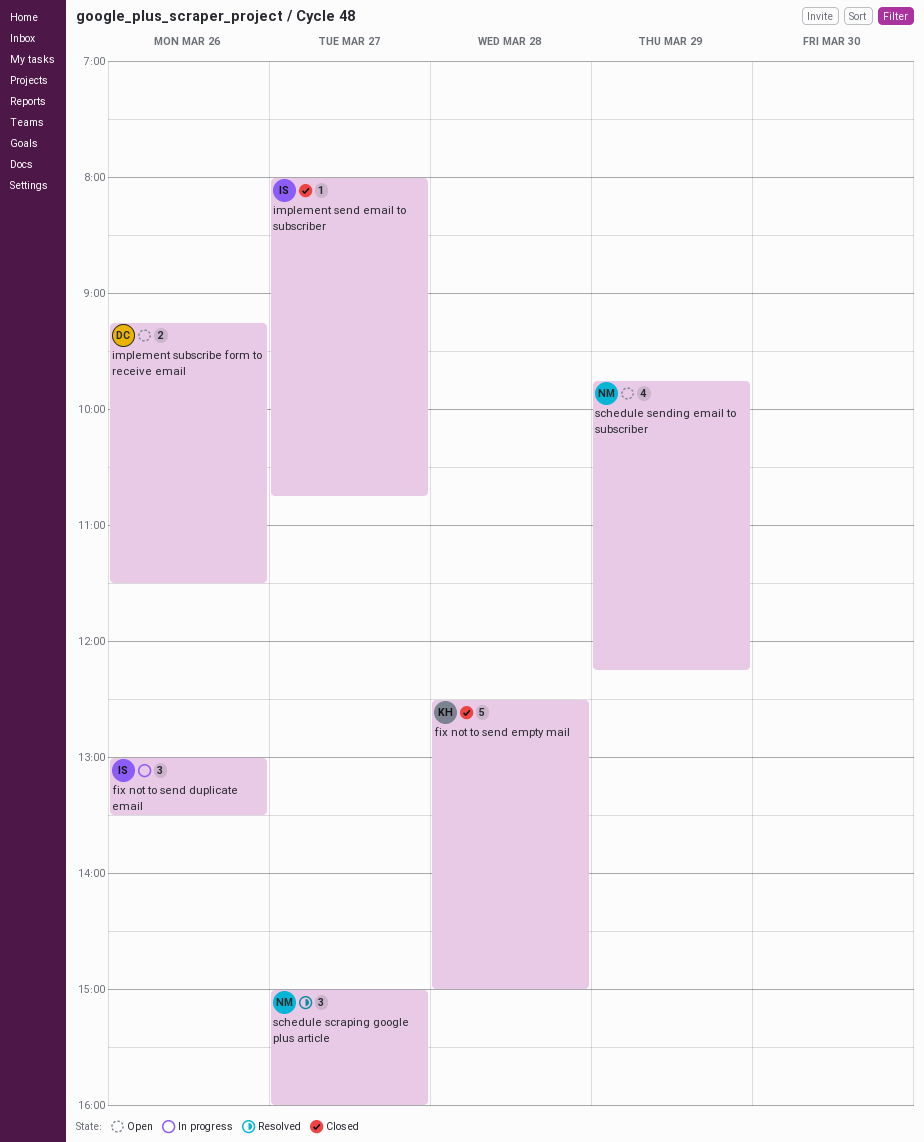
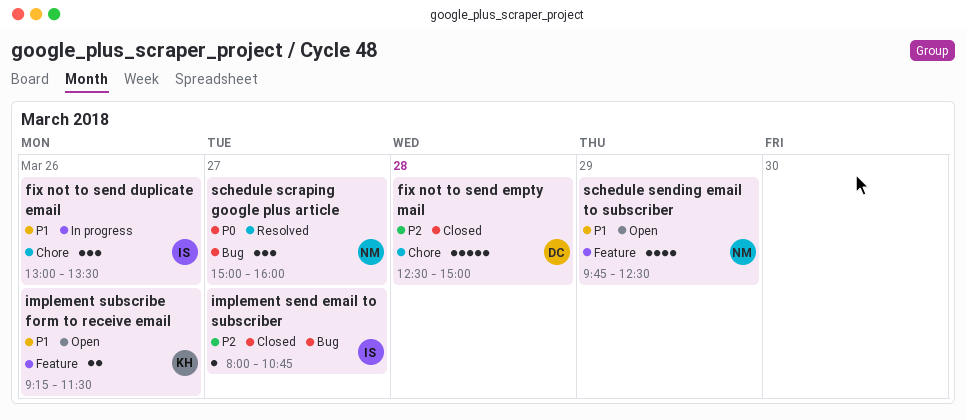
fix not to send empty mail, owner: KH -> DC
implement subscribe form to receive email, owner: DC -> KH
schedule sending email to subscriber, ends: 12:15 -> 12:30

